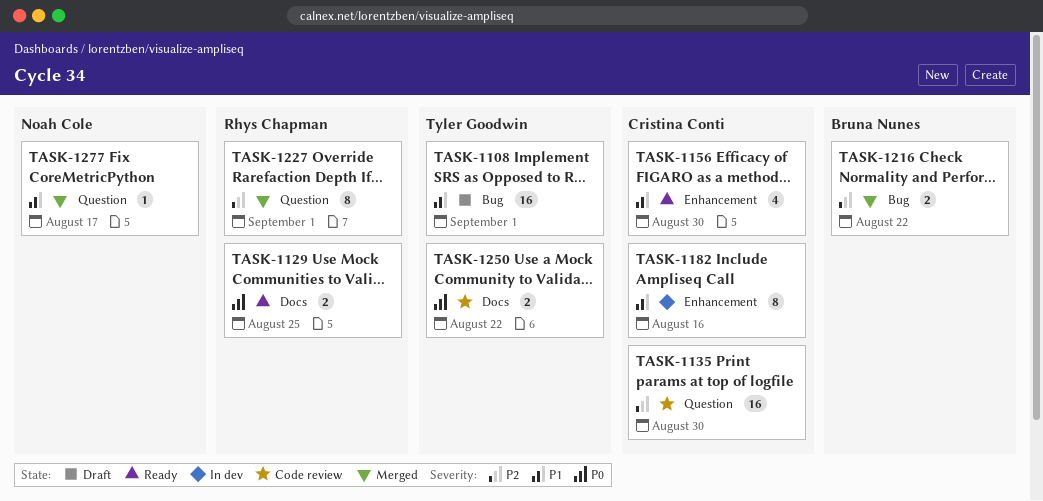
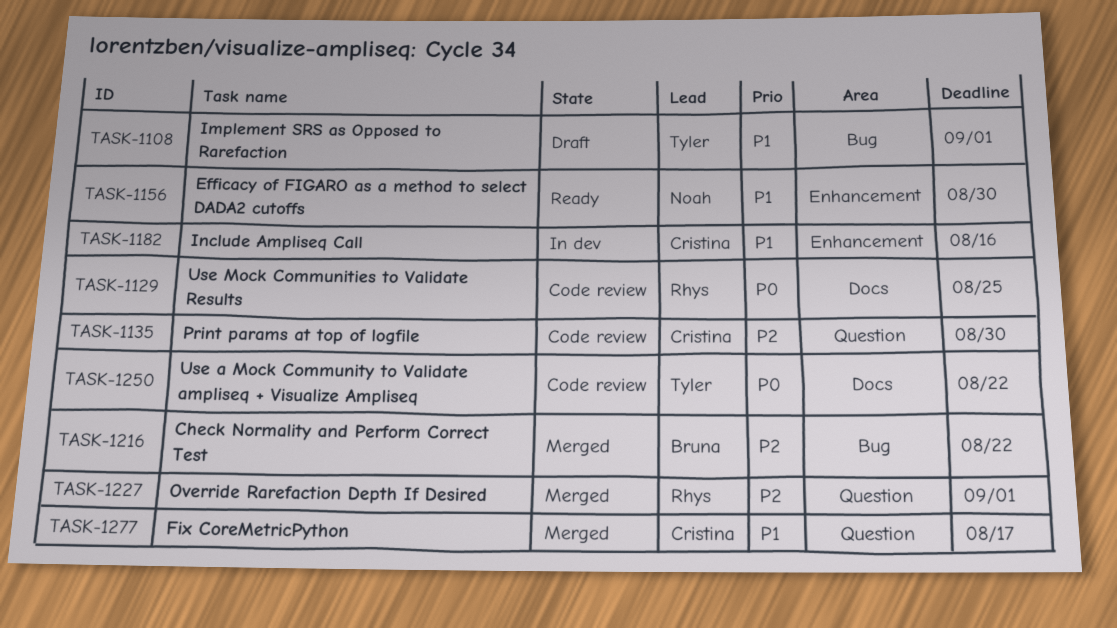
TASK-1129, status: Ready -> Code review
TASK-1156, owner: Cristina Conti -> Noah Cole
TASK-1277, owner: Noah Cole -> Cristina Conti

